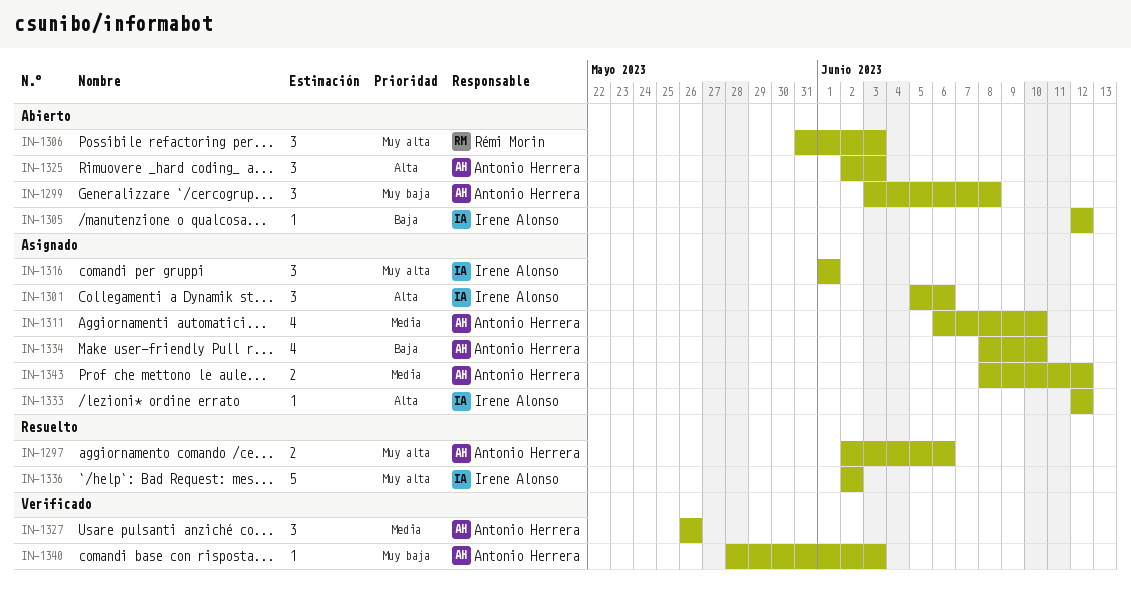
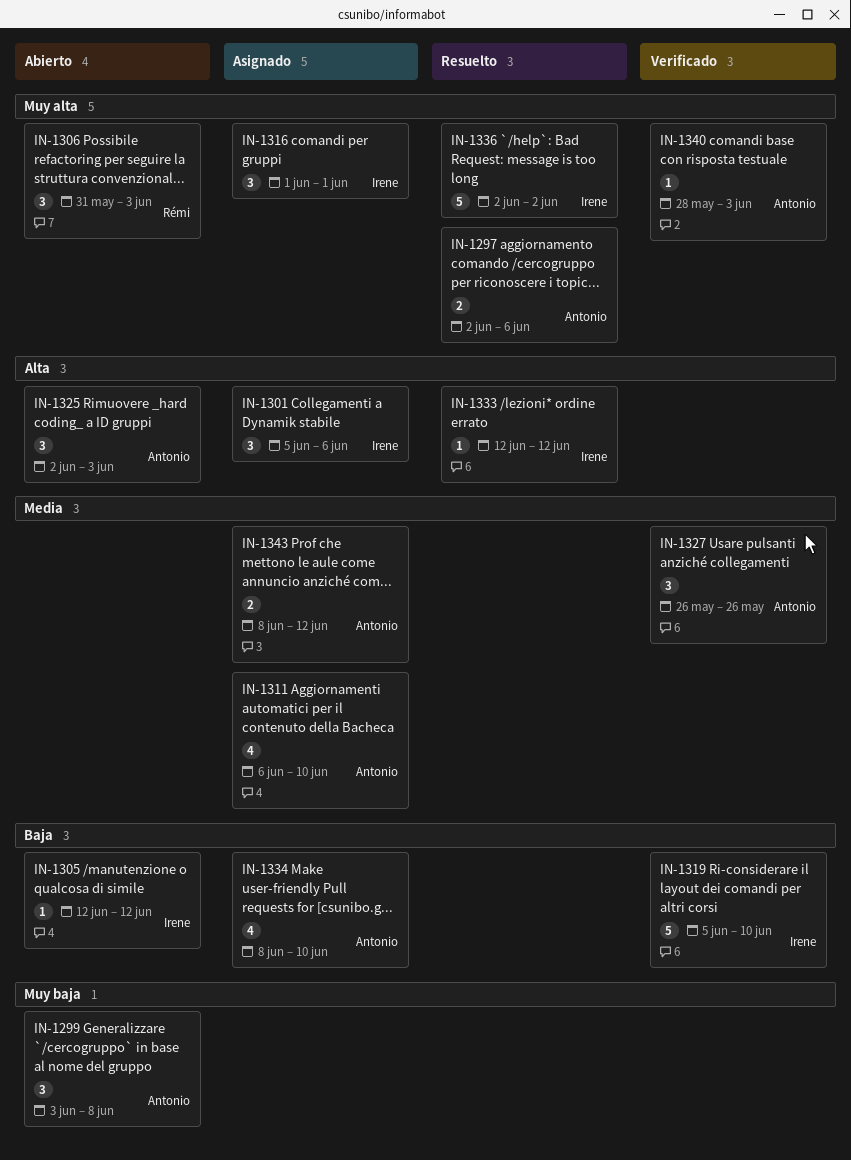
IN-1319: none -> present
IN-1333, status: Asignado -> Resuelto
IN-1340, priority: Muy baja -> Muy alta

